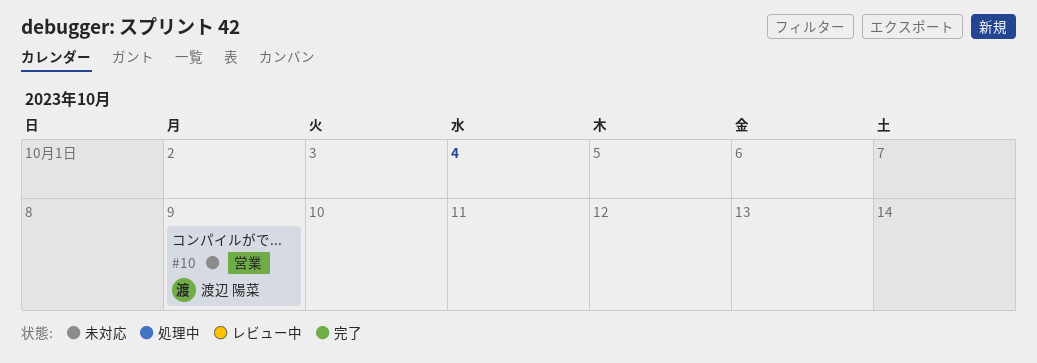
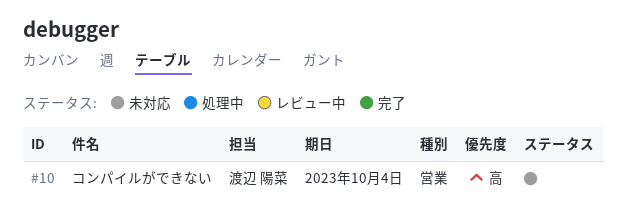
#10, due: Oct 9 -> Oct 4

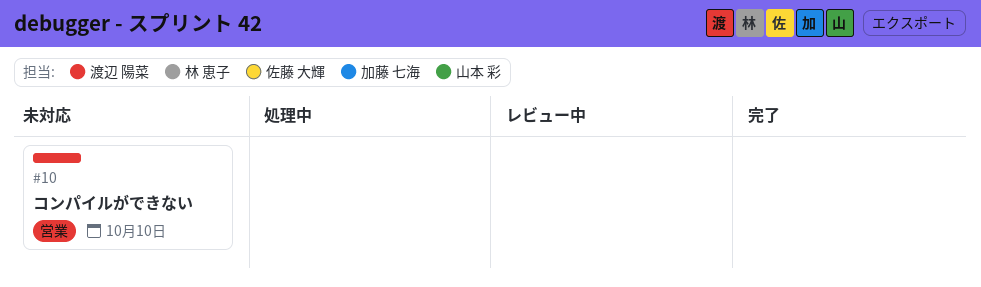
#10, due: Oct 4 -> Oct 10

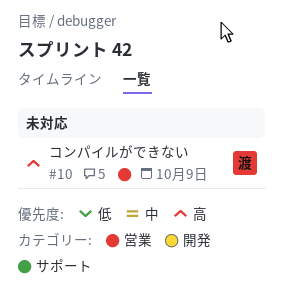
#10, due: Oct 10 -> Oct 9

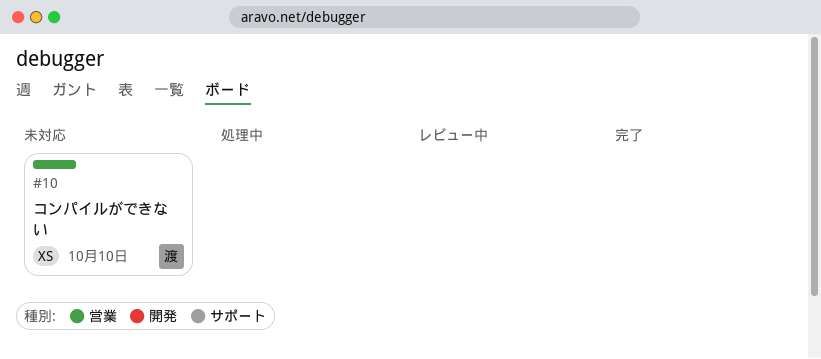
#10, due: Oct 9 -> Oct 10

